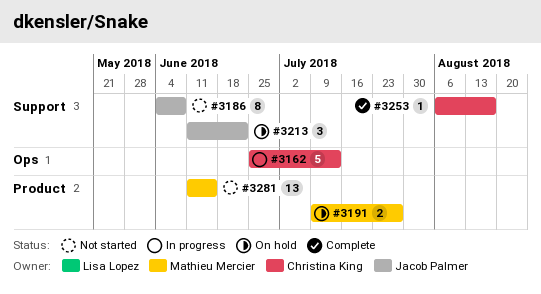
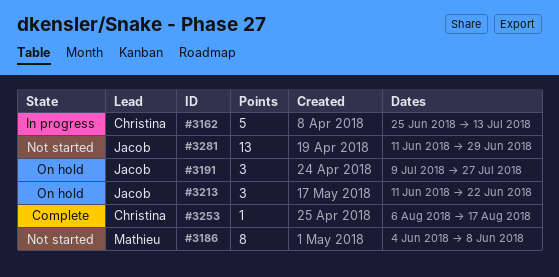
#3186, owner: Jacob Palmer -> Mathieu Mercier
#3191, owner: Mathieu Mercier -> Jacob Palmer
#3191, estimate: 2 -> 3
#3281, owner: Mathieu Mercier -> Jacob Palmer
#3281, due: Jun 15 -> Jun 29

